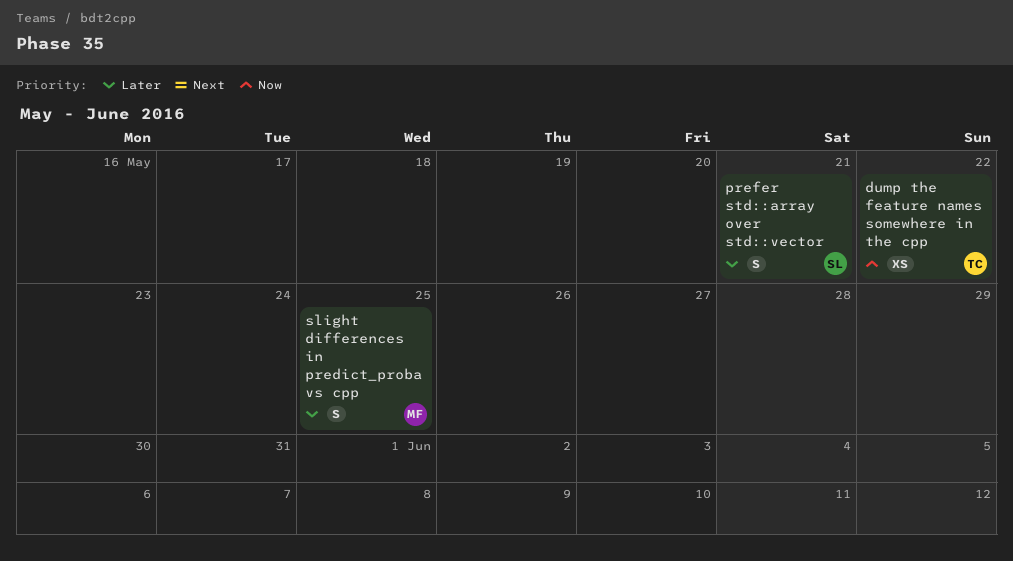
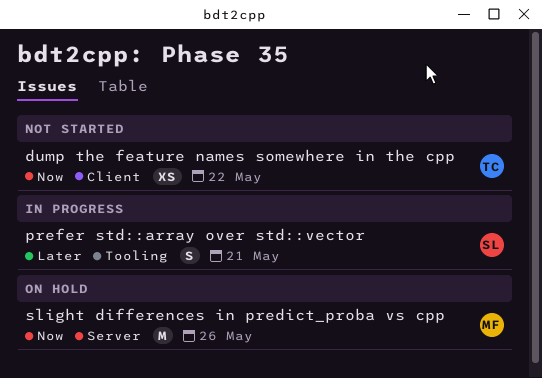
slight differences in predict_proba vs cpp, priority: Later -> Now
slight differences in predict_proba vs cpp, estimate: S -> M
slight differences in predict_proba vs cpp, due: May 25 -> May 26

